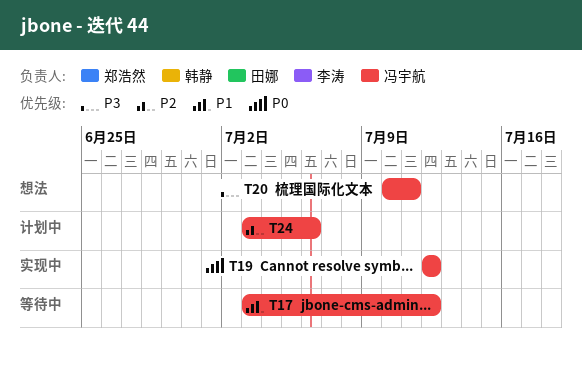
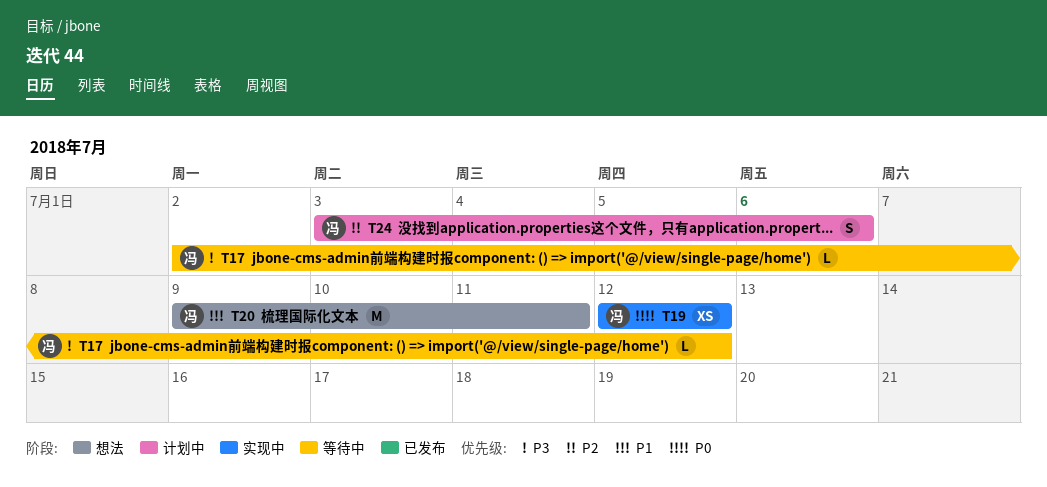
T17, priority: P1 -> P3
T17, start: Jul 3 -> Jul 2
T20, priority: P3 -> P1
T20, start: Jul 10 -> Jul 9

